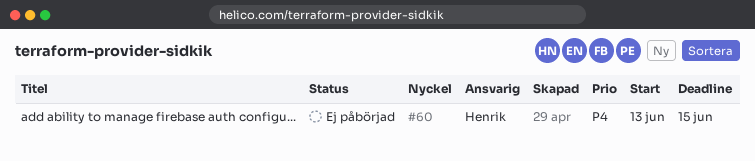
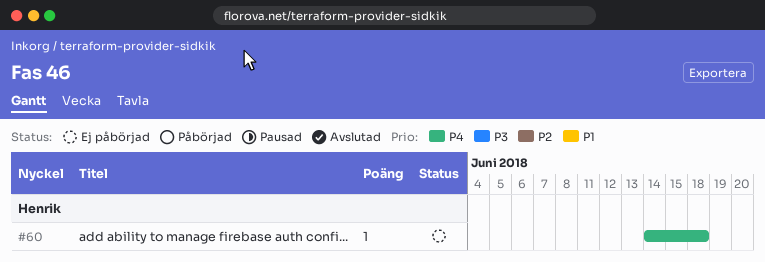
#60, start: Jun 13 -> Jun 14
#60, due: Jun 15 -> Jun 18

